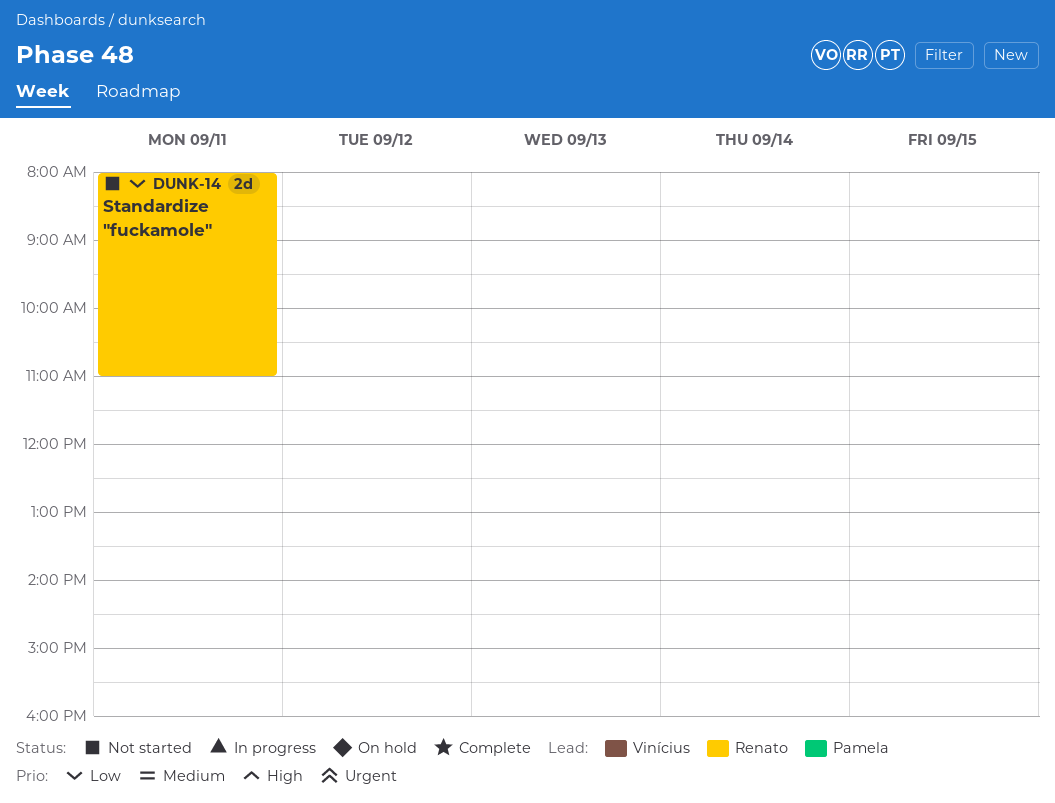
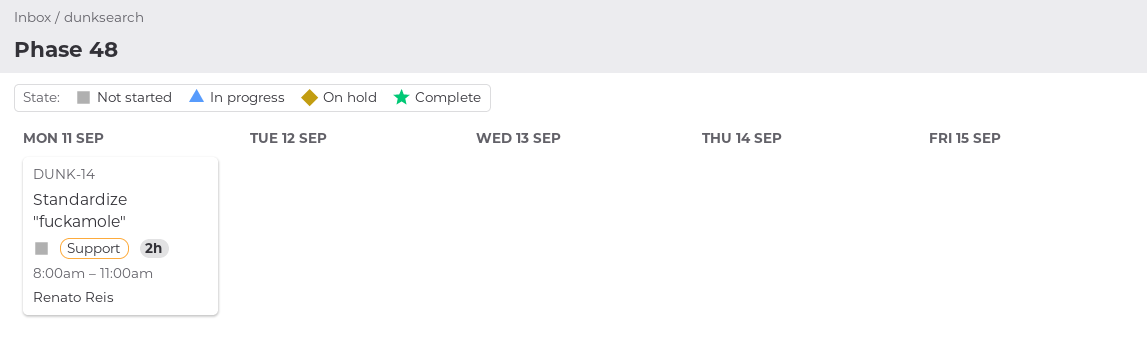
DUNK-14, estimate: 2d -> 2h

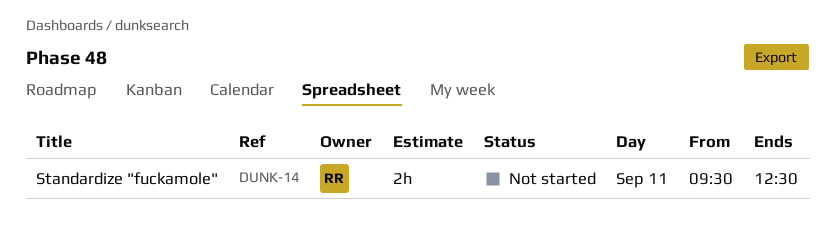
DUNK-14, begins: 08:00 -> 09:30
DUNK-14, ends: 11:00 -> 12:30

